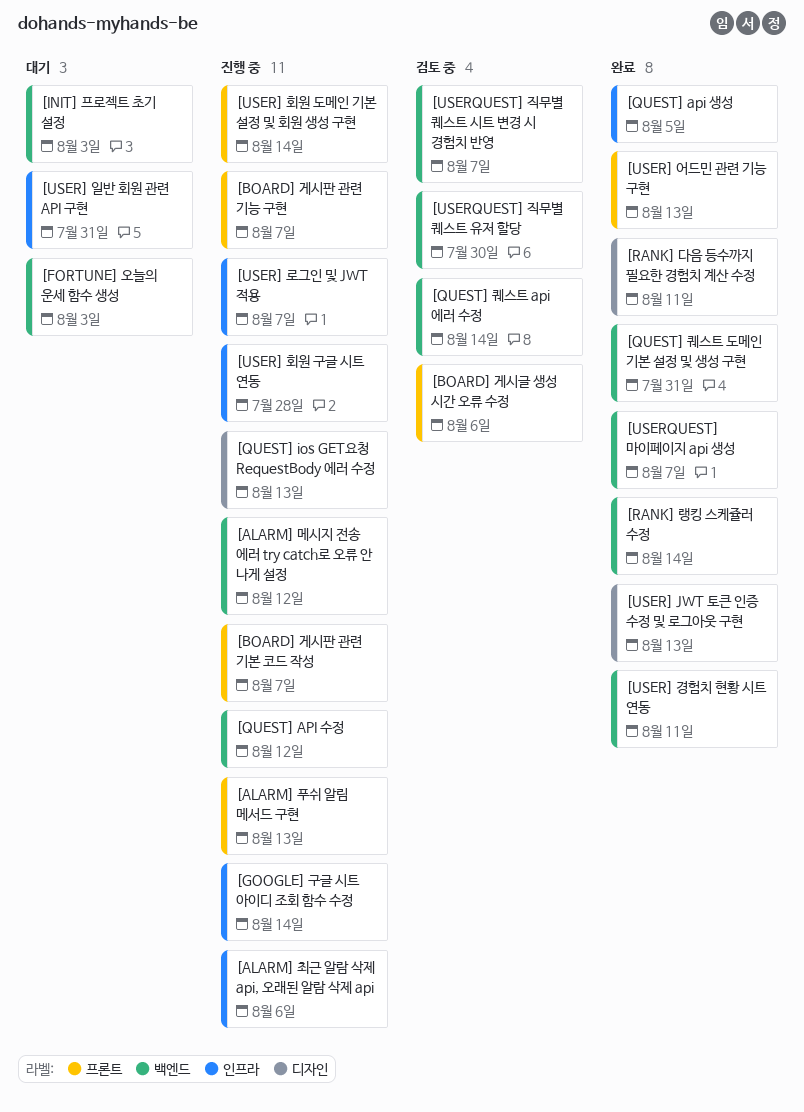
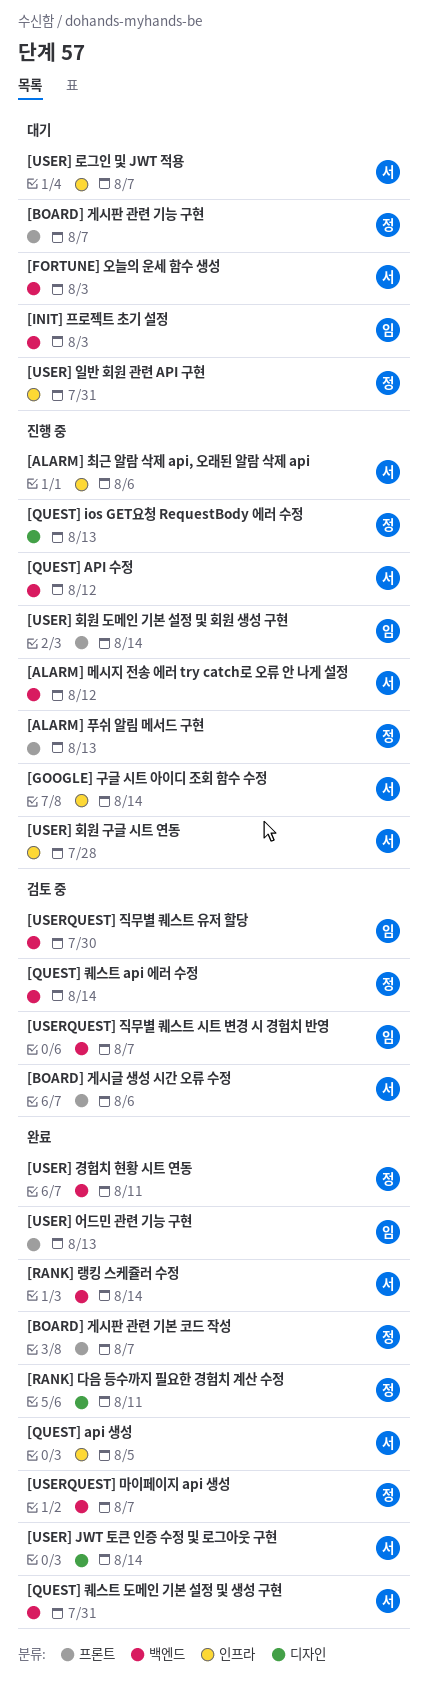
[BOARD] 게시판 관련 기능 구현, status: 진행 중 -> 대기
[BOARD] 게시판 관련 기본 코드 작성, status: 진행 중 -> 완료
[USER] JWT 토큰 인증 수정 및 로그아웃 구현, due: Aug 13 -> Aug 14
[USER] 로그인 및 JWT 적용, status: 진행 중 -> 대기

